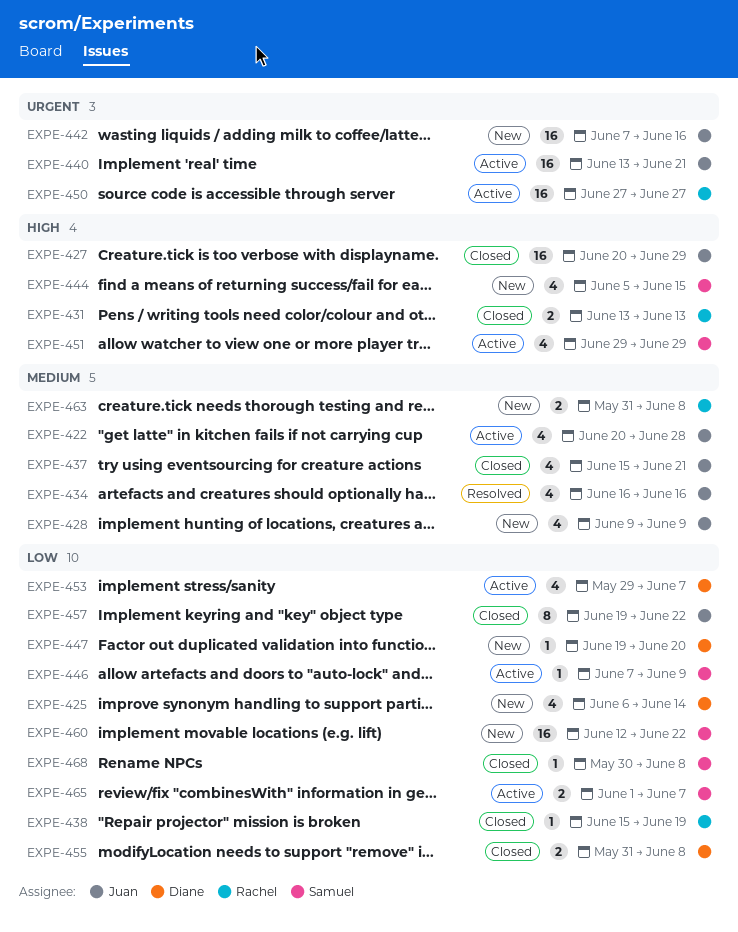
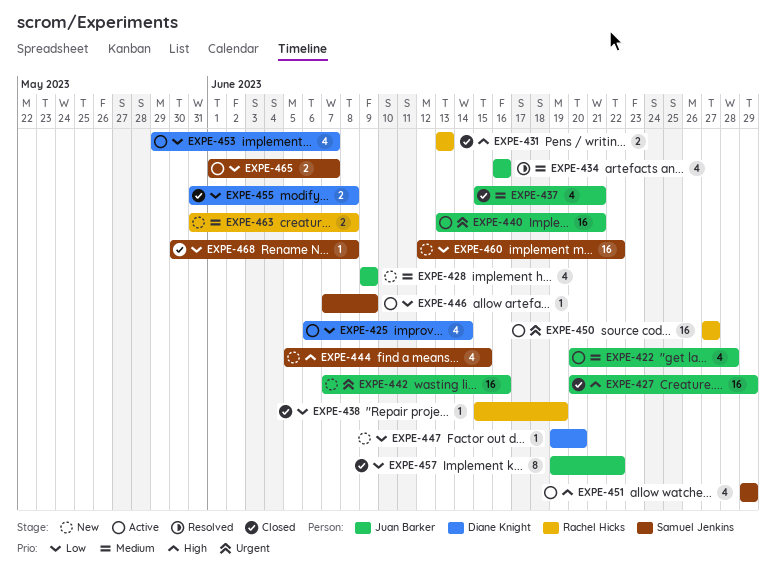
EXPE-425, status: New -> Active

